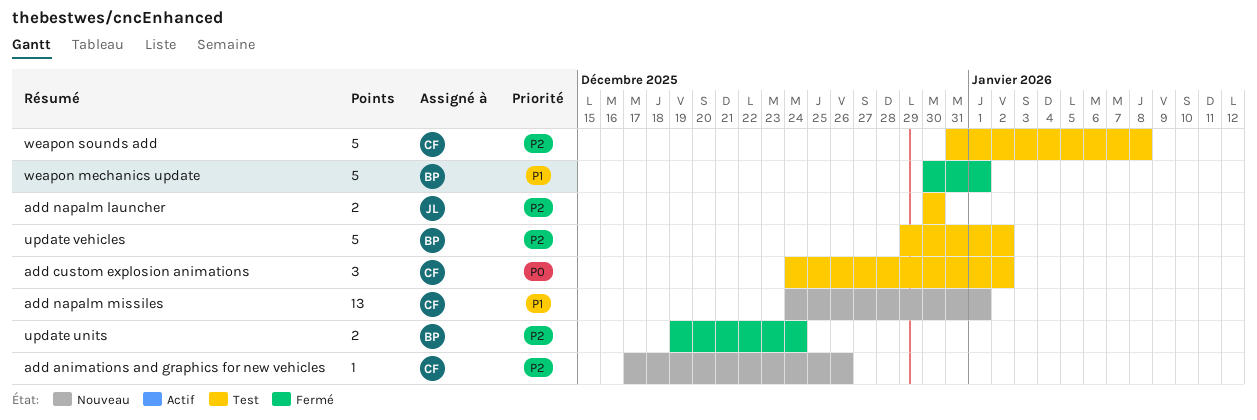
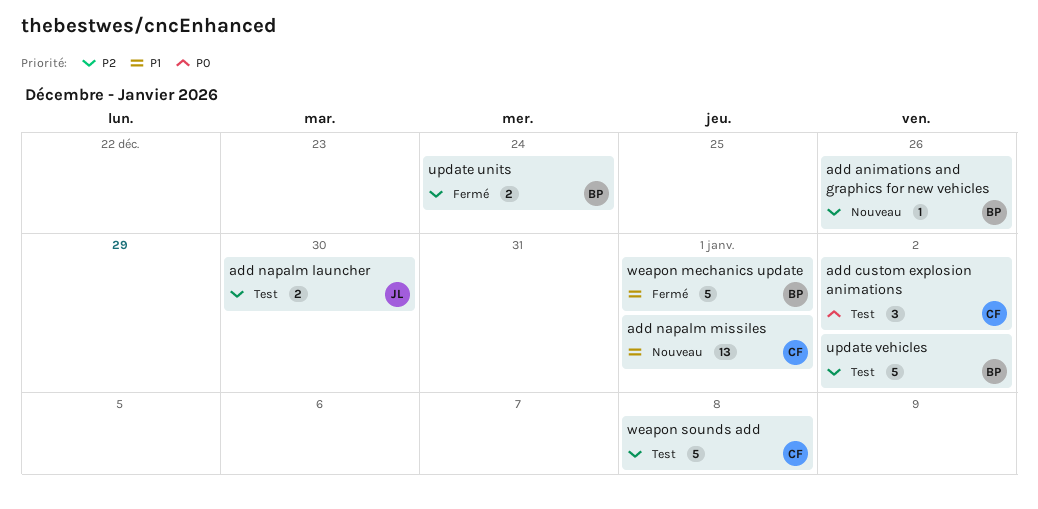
add animations and graphics for new vehicles, owner: CF -> BP

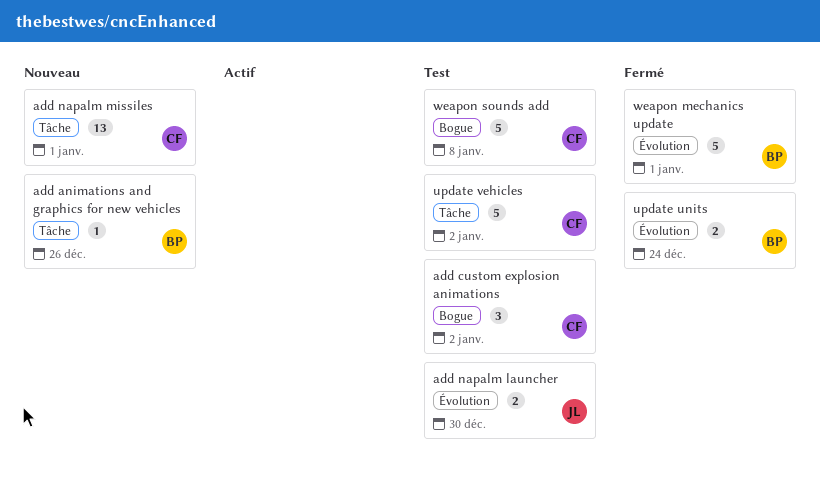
update vehicles, owner: BP -> CF

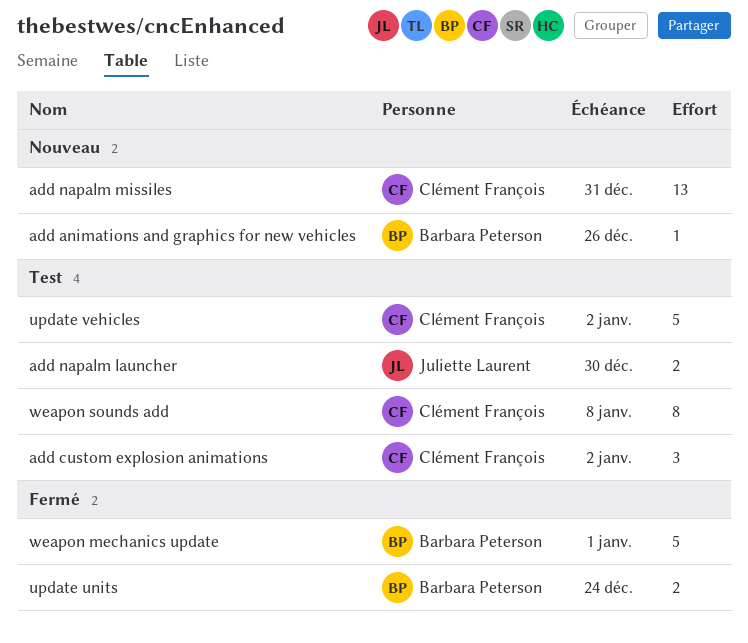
add napalm missiles, due: Jan 1 -> Dec 31
weapon sounds add, estimate: 5 -> 8

